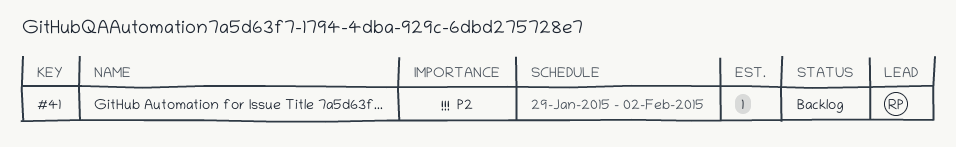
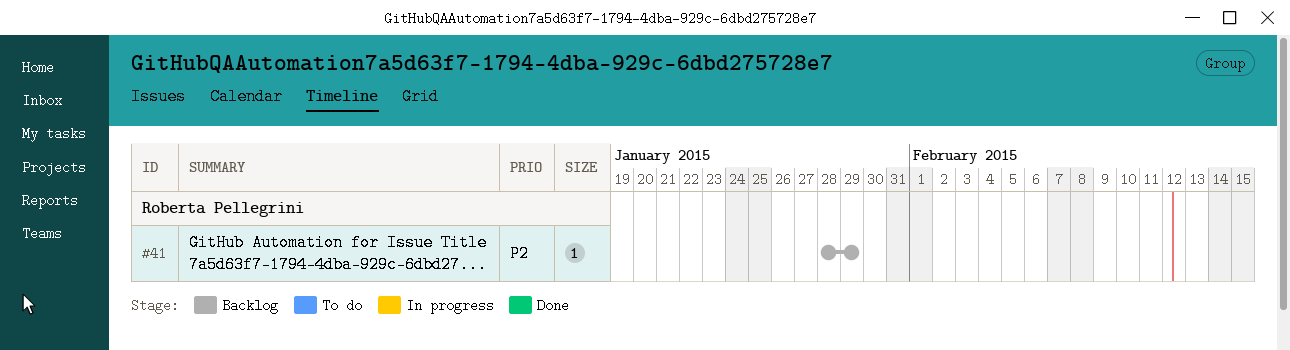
#41, start: Jan 29 -> Jan 28
#41, due: Feb 2 -> Jan 29

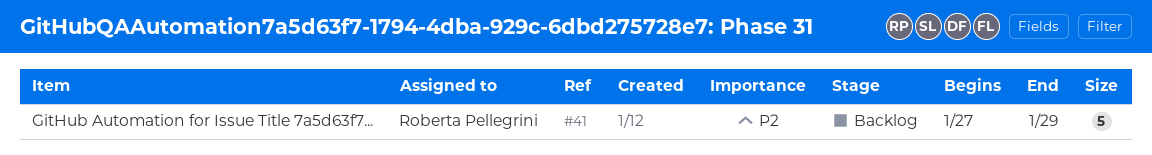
#41, estimate: 1 -> 5
#41, start: Jan 28 -> Jan 27

